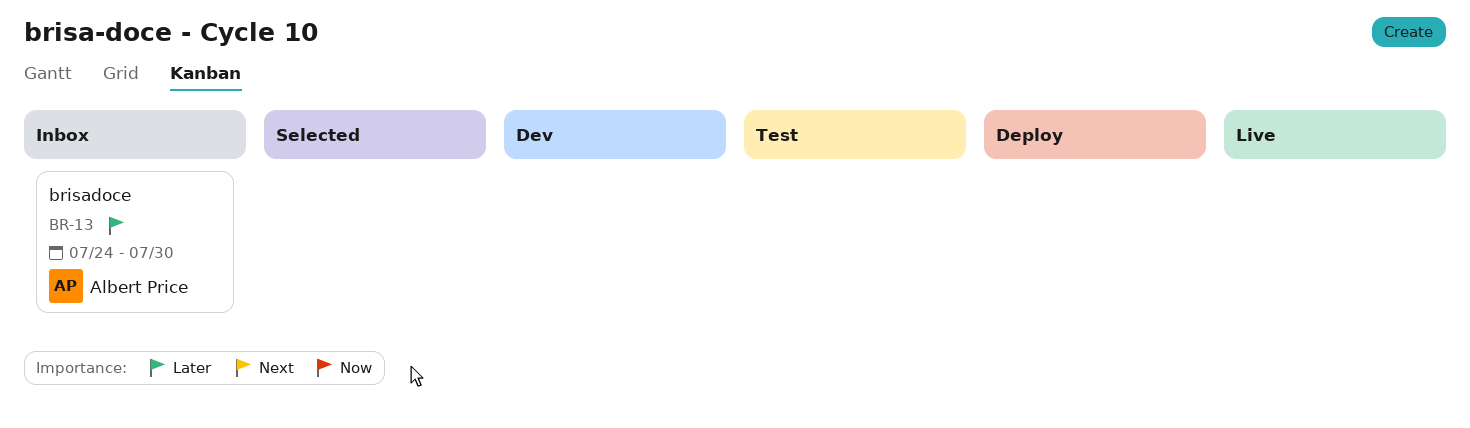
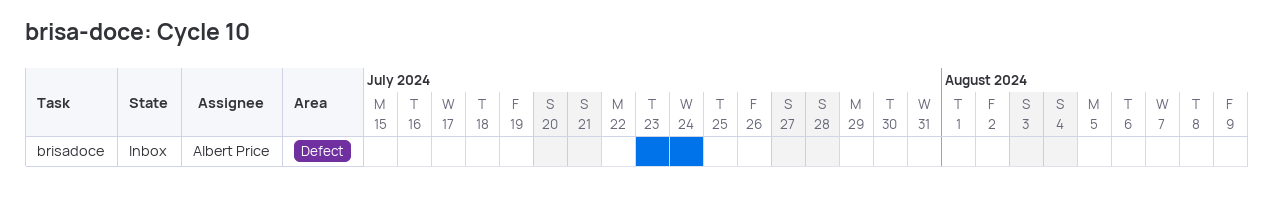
brisadoce, start: Jul 24 -> Jul 23
brisadoce, due: Jul 30 -> Jul 24

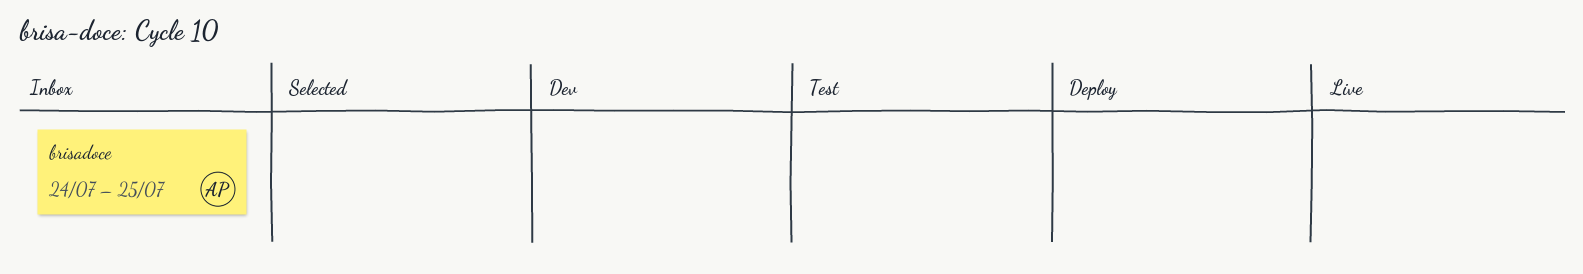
brisadoce, start: Jul 23 -> Jul 24
brisadoce, due: Jul 24 -> Jul 25

